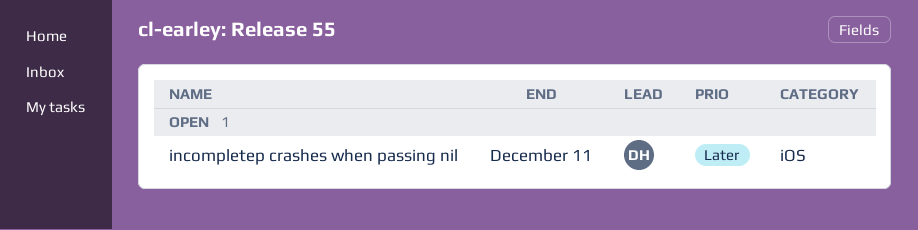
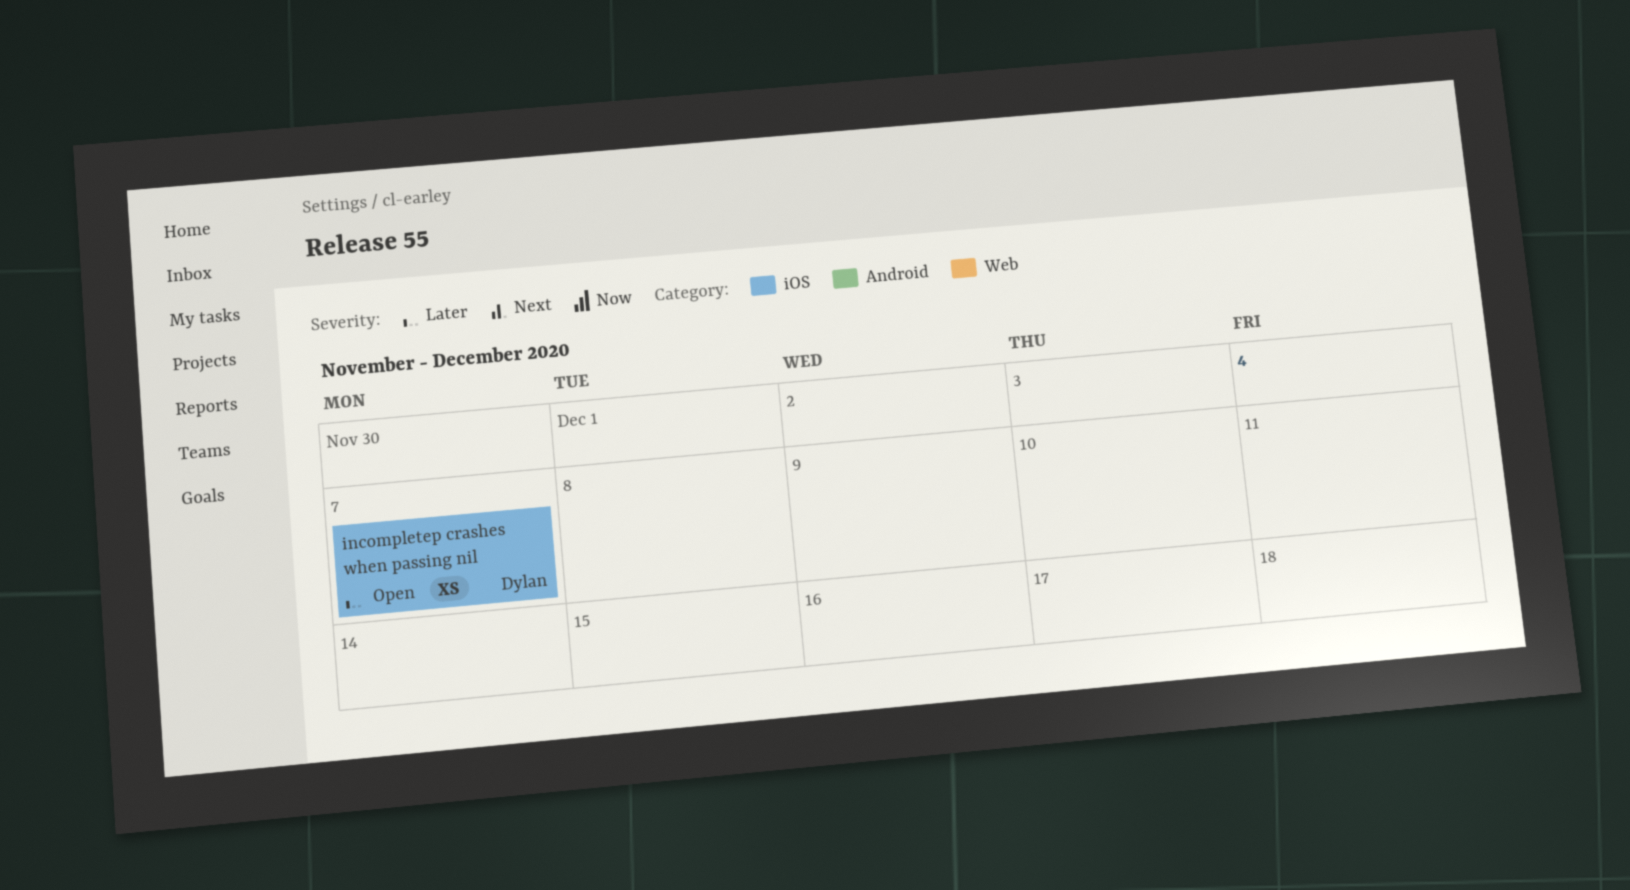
incompletep crashes when passing nil, due: Dec 11 -> Dec 7

